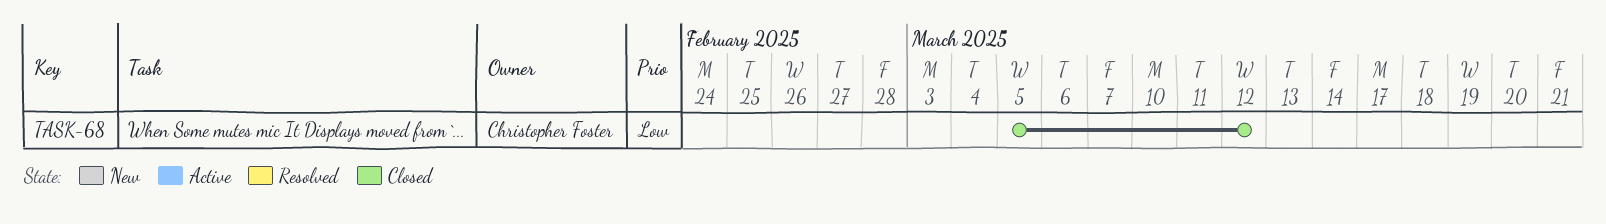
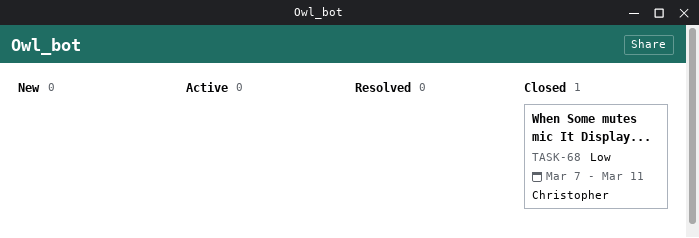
TASK-68, start: Mar 5 -> Mar 7
TASK-68, due: Mar 12 -> Mar 11

